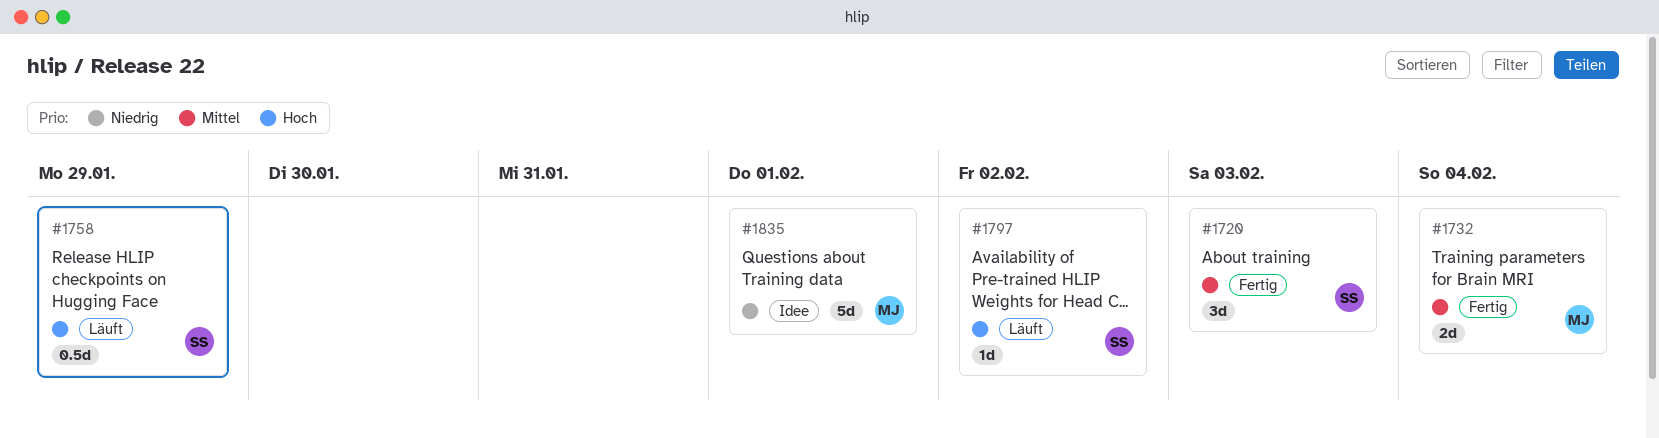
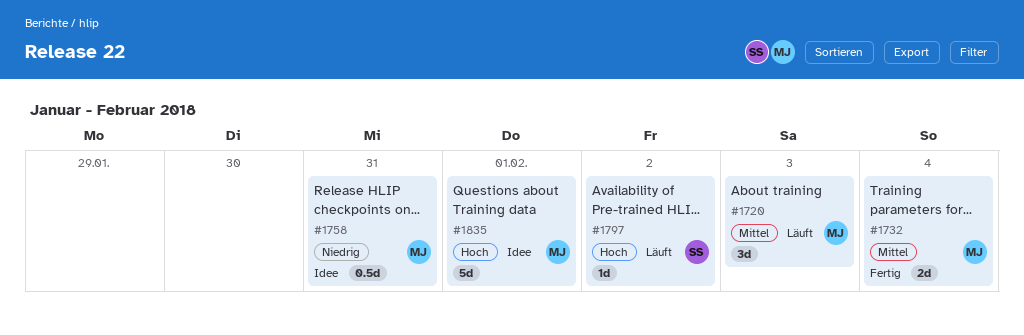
#1720, status: Fertig -> Läuft
#1720, owner: SS -> MJ
#1758, status: Läuft -> Idee
#1758, owner: SS -> MJ
#1758, priority: Hoch -> Niedrig
#1758, due: Jan 29 -> Jan 31
#1835, priority: Niedrig -> Hoch

